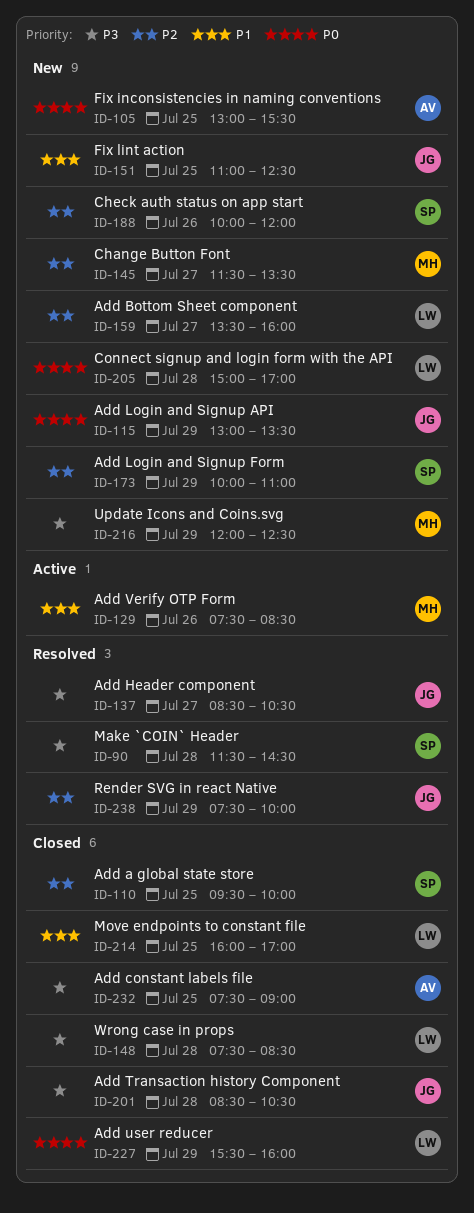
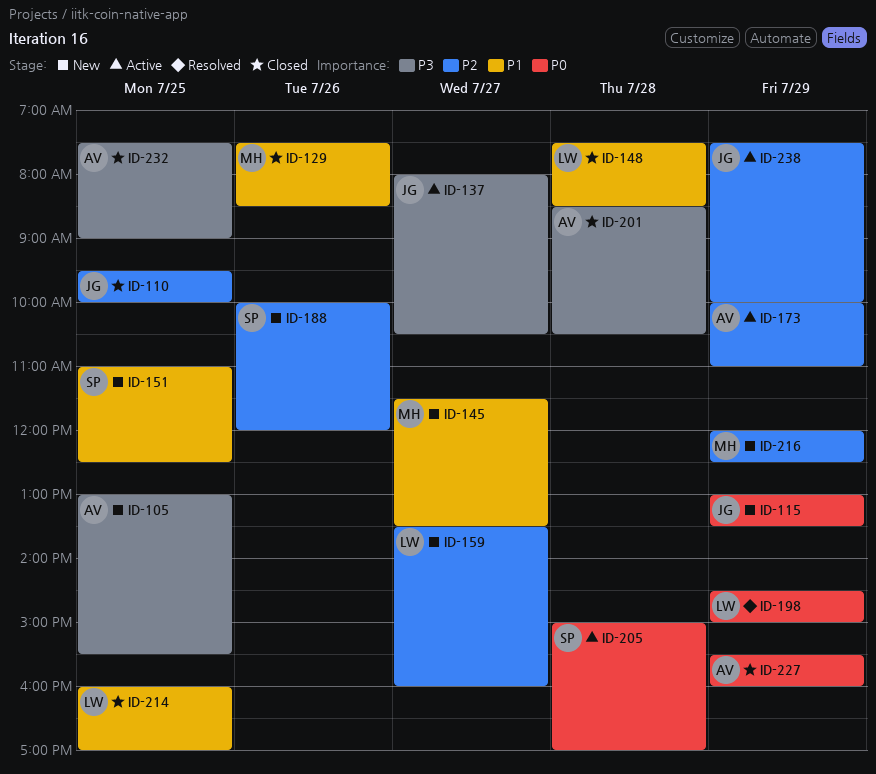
ID-90: present -> none
ID-105, priority: P0 -> P3
ID-110, owner: SP -> JG
ID-129, status: Active -> Closed
ID-137, status: Resolved -> Active
ID-137, begins: 08:30 -> 08:00
ID-145, priority: P2 -> P1
ID-148, priority: P3 -> P1
ID-151, owner: JG -> SP
ID-173, status: New -> Active
ID-173, owner: SP -> AV
ID-198: none -> present
ID-201, owner: JG -> AV
ID-205, status: New -> Active
ID-205, owner: LW -> SP
ID-216, priority: P3 -> P2
ID-227, owner: LW -> AV
ID-238, status: Resolved -> Active

